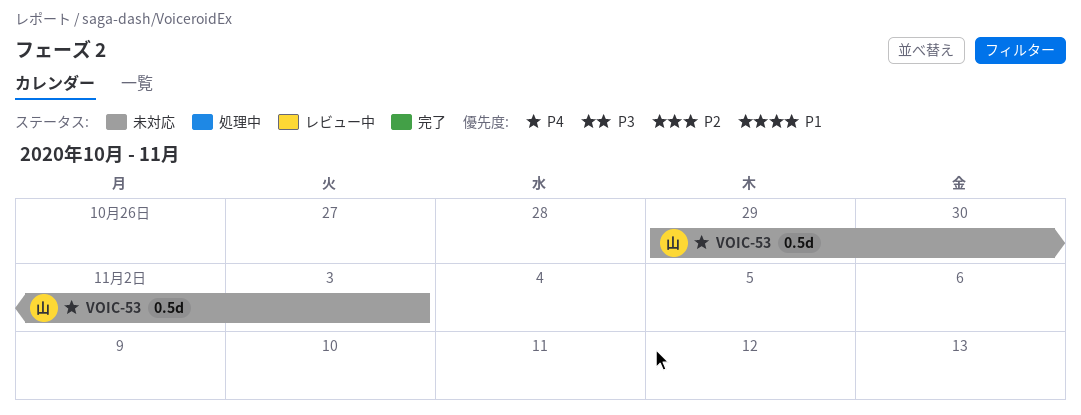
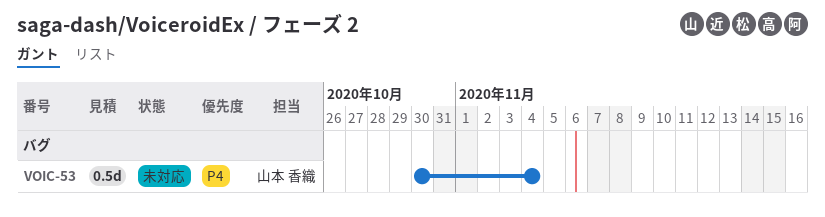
VOIC-53, start: Oct 29 -> Oct 30
VOIC-53, due: Nov 3 -> Nov 4

